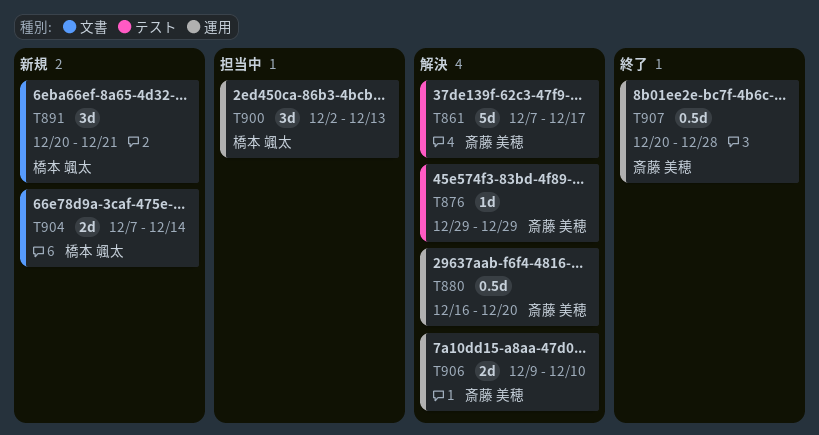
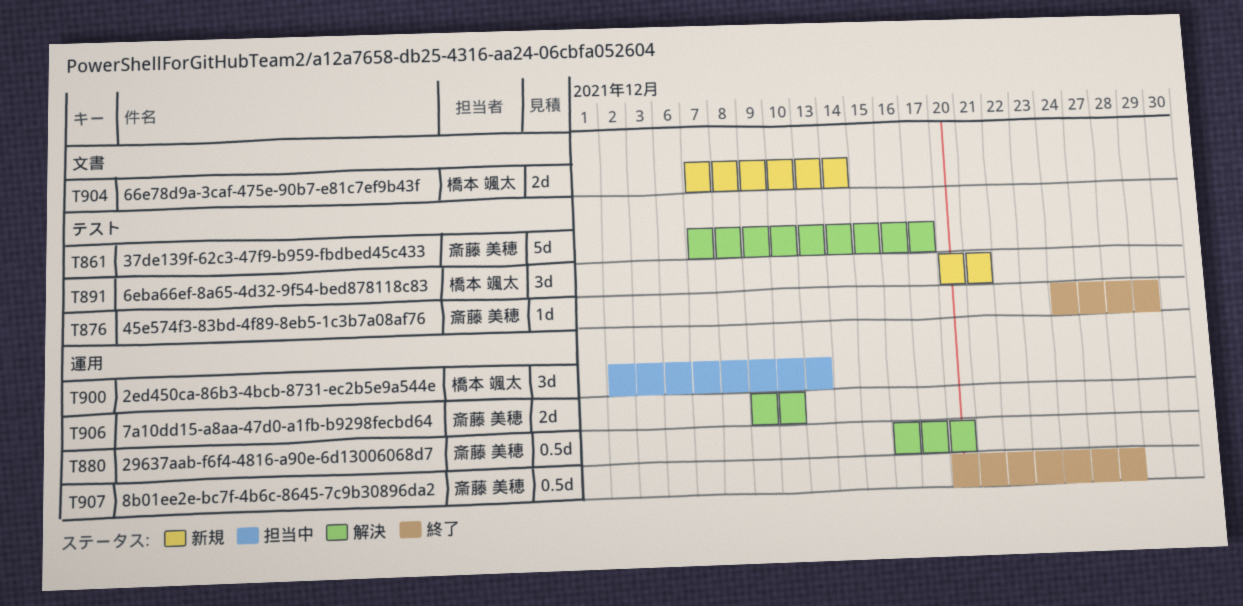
T876, status: 解決 -> 終了
T876, start: Dec 29 -> Dec 24
T891, label: 文書 -> テスト

